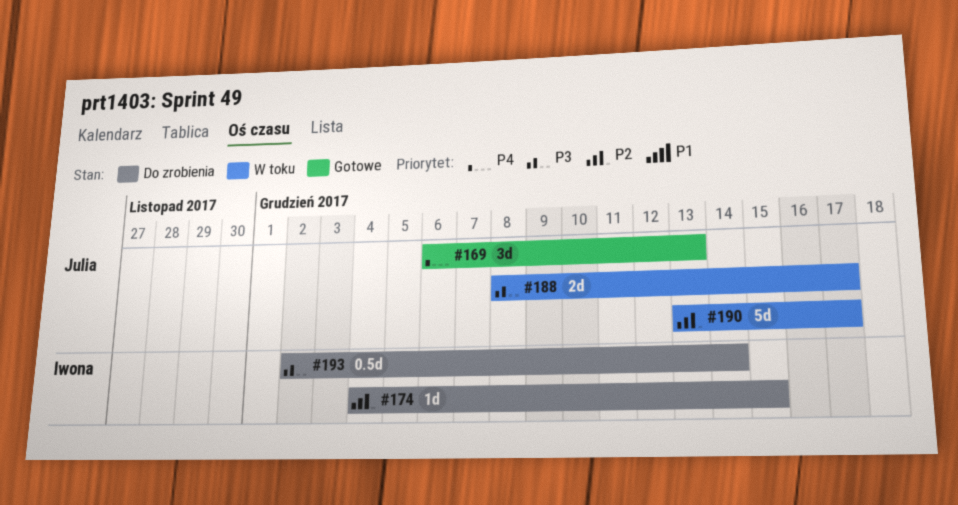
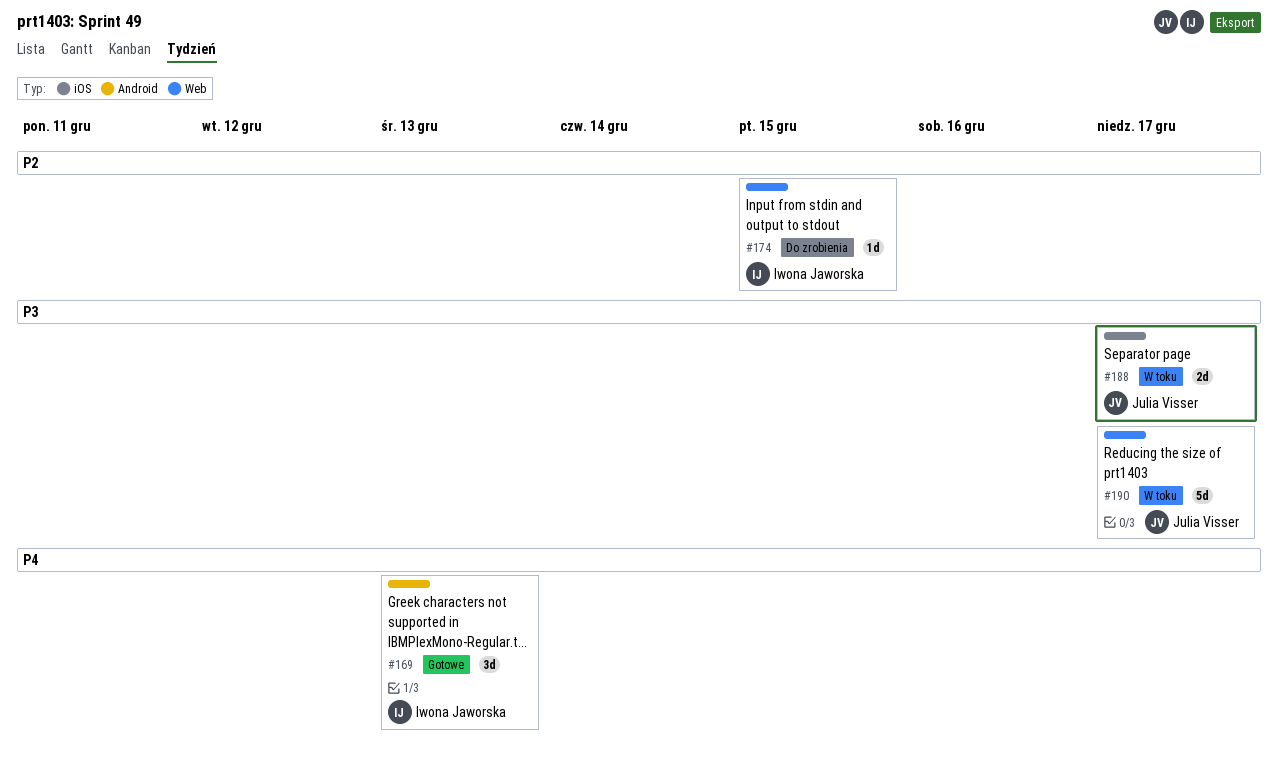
#169, owner: Julia Visser -> Iwona Jaworska
#190, priority: P2 -> P3
#193: present -> none

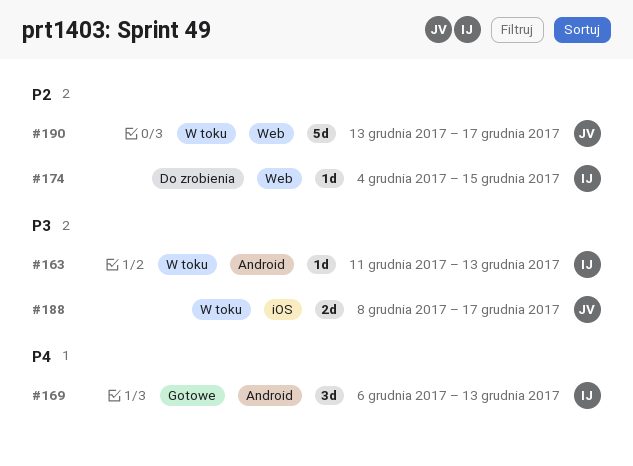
#163: none -> present
#190, priority: P3 -> P2

